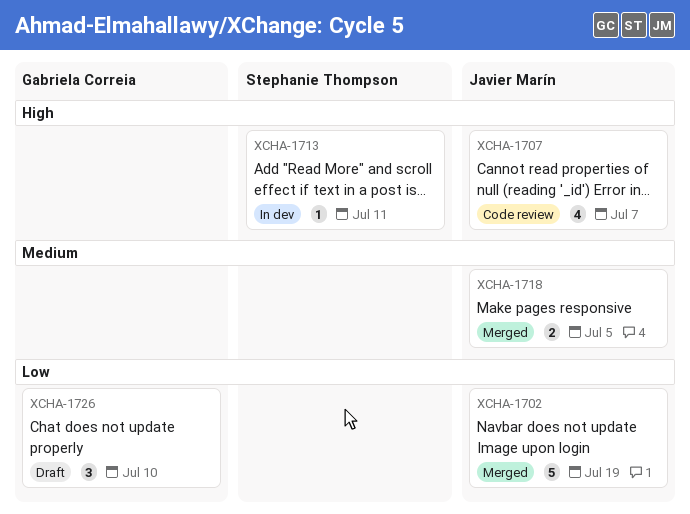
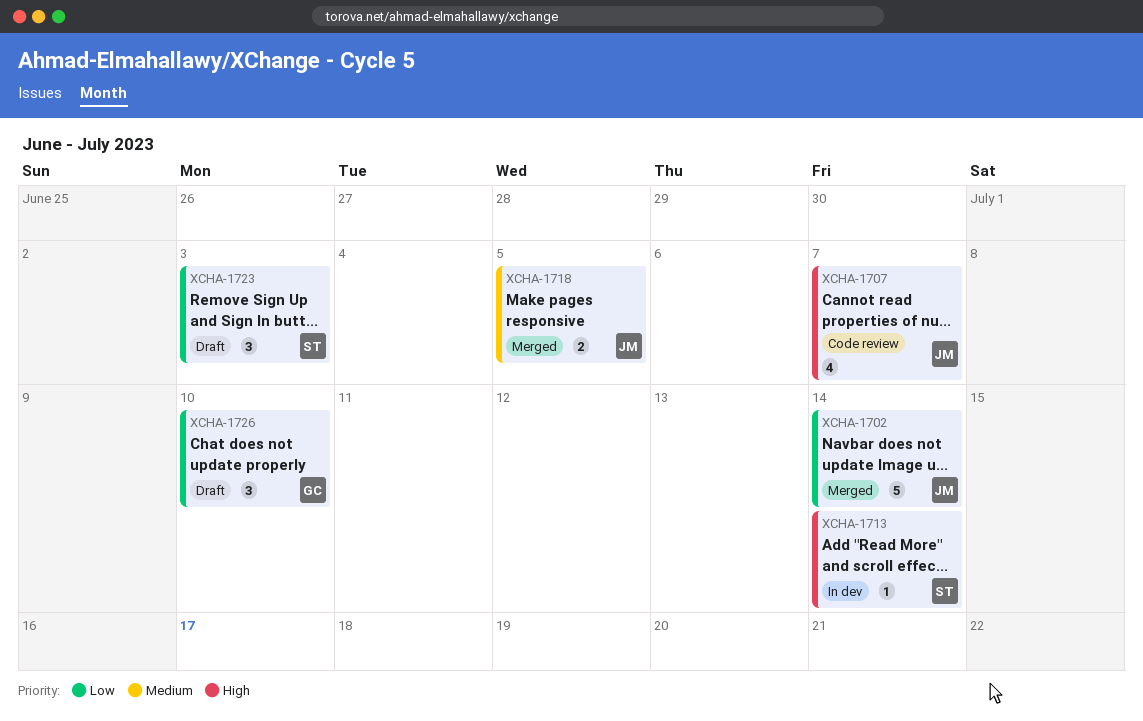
XCHA-1702, due: Jul 19 -> Jul 14
XCHA-1713, due: Jul 11 -> Jul 14
XCHA-1723: none -> present

